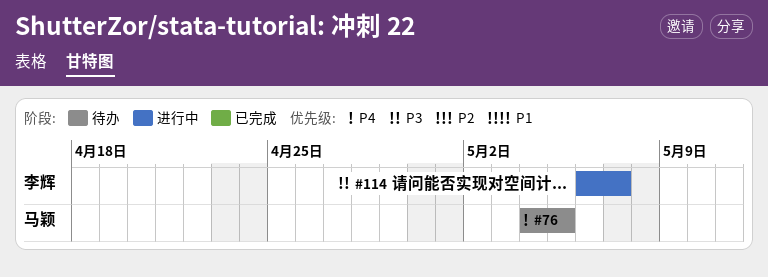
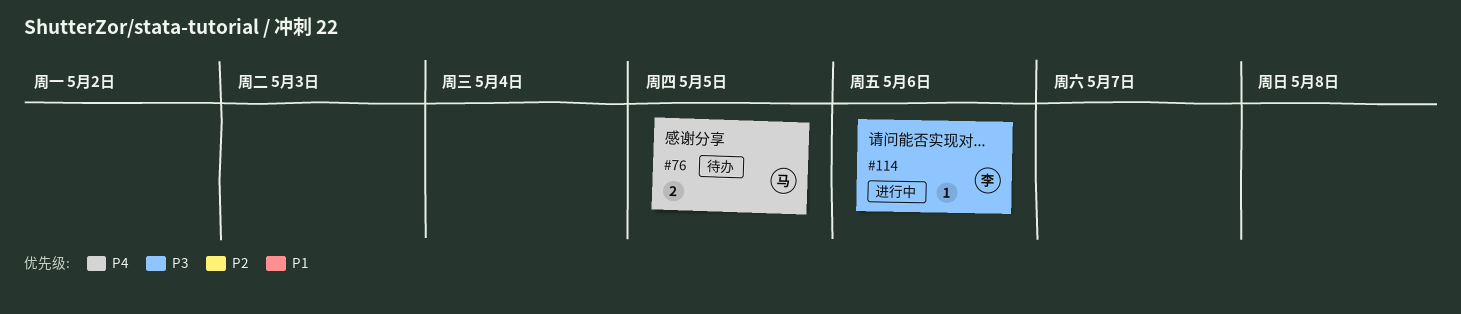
#114, due: May 7 -> May 6

